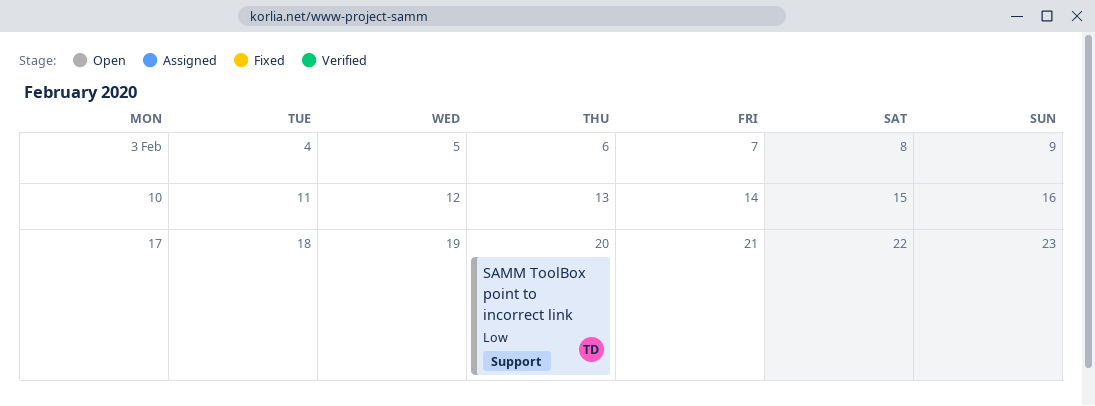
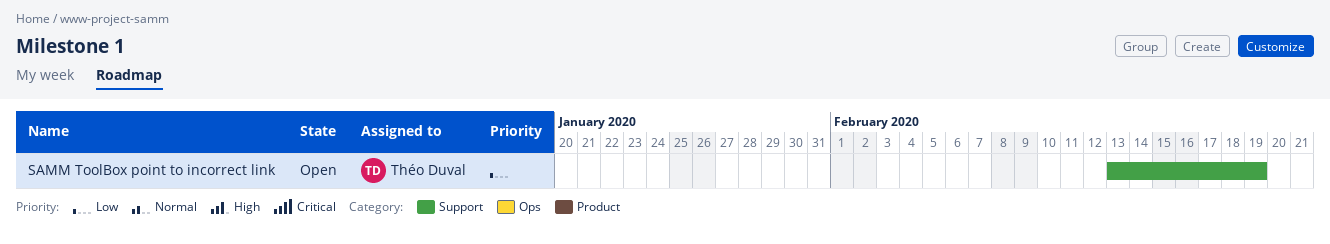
SAMM ToolBox point to incorrect link, due: Feb 20 -> Feb 19

